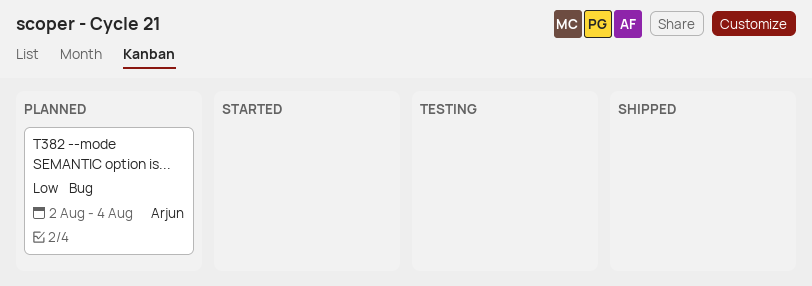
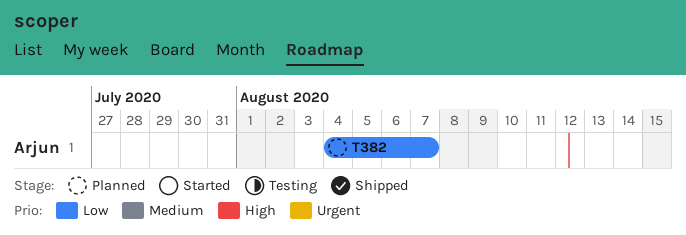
T382, start: Aug 2 -> Aug 4
T382, due: Aug 4 -> Aug 7

